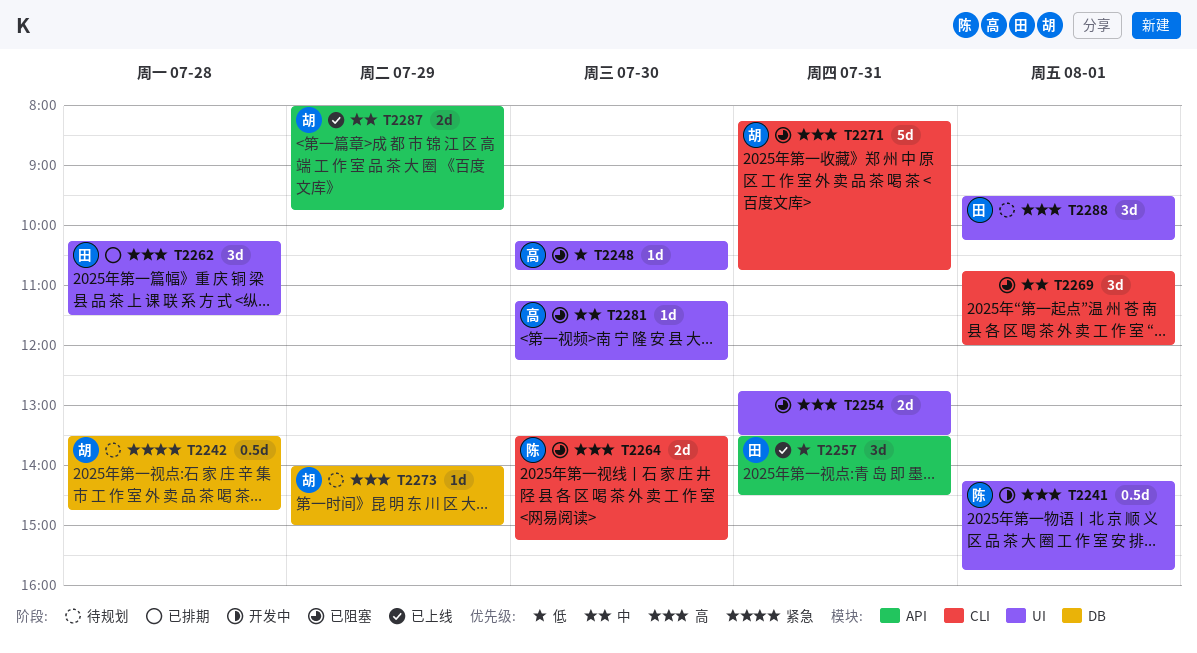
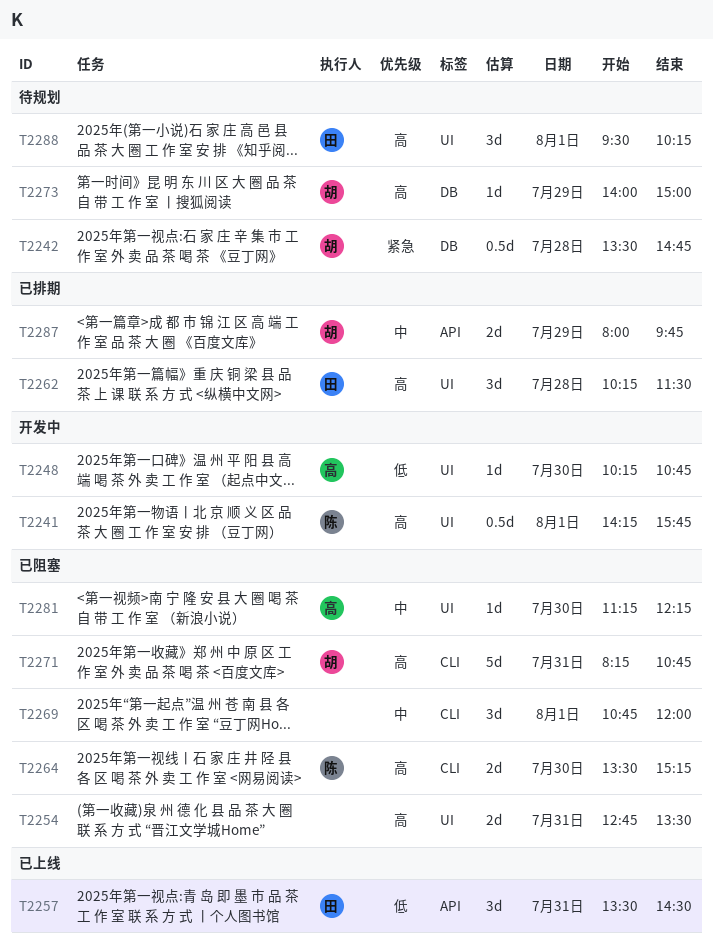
T2248, status: 已阻塞 -> 开发中
T2287, status: 已上线 -> 已排期

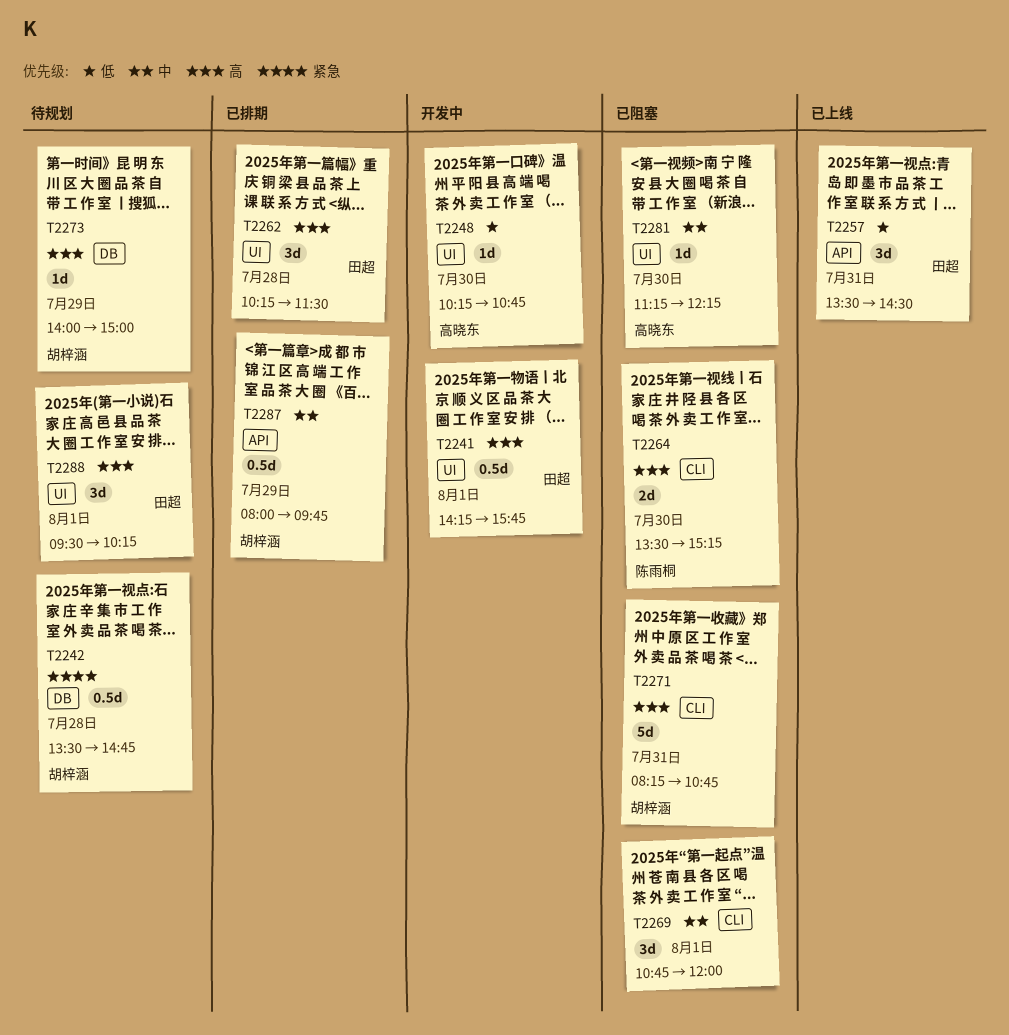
T2241, owner: 陈雨桐 -> 田超
T2254: present -> none
T2287, estimate: 2d -> 0.5d

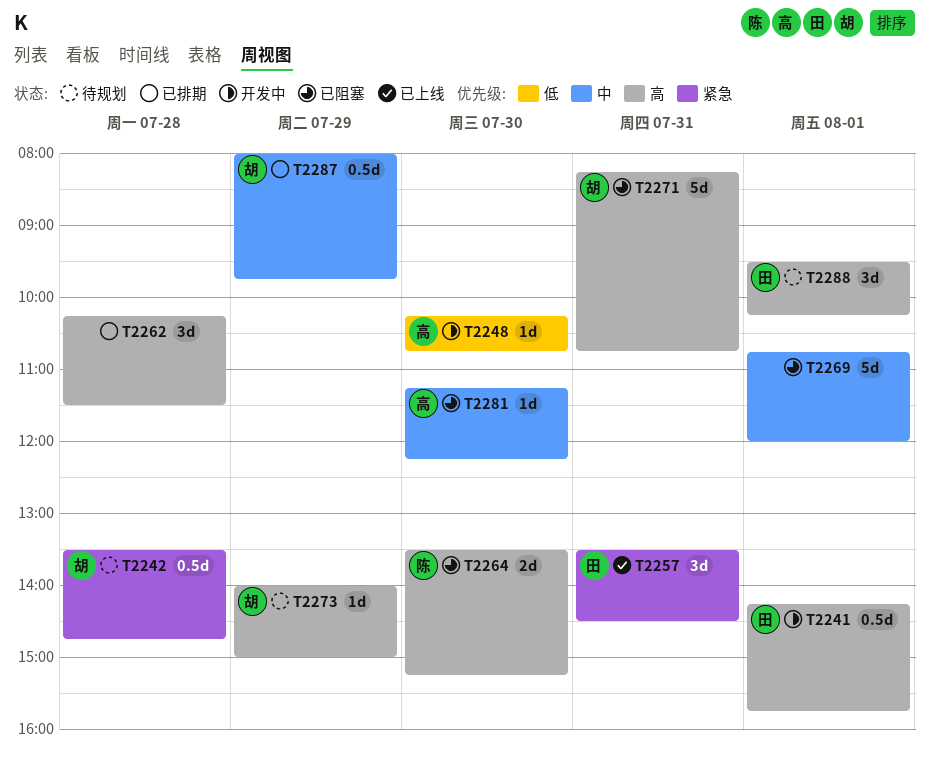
T2257, priority: 低 -> 紧急
T2262, owner: 田超 -> none
T2269, estimate: 3d -> 5d

